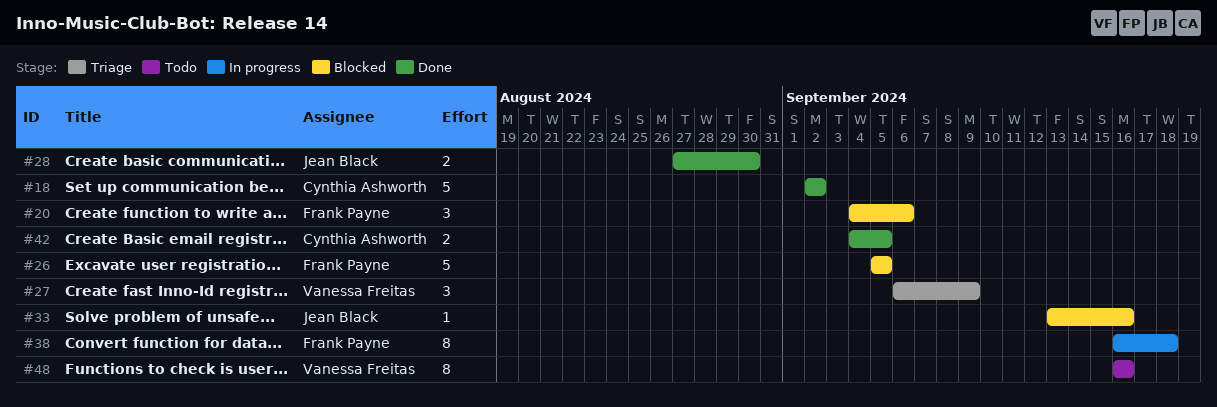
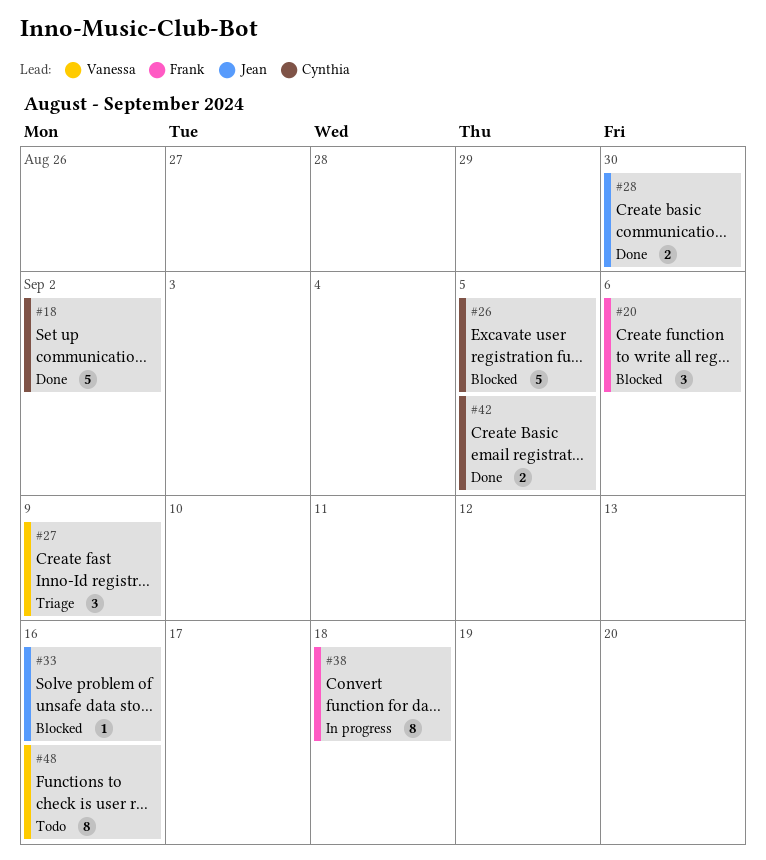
#26, owner: Frank Payne -> Cynthia Ashworth

